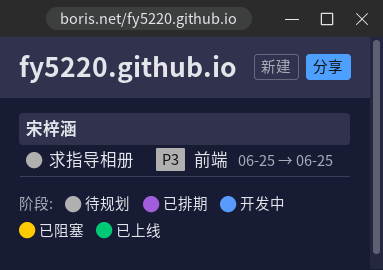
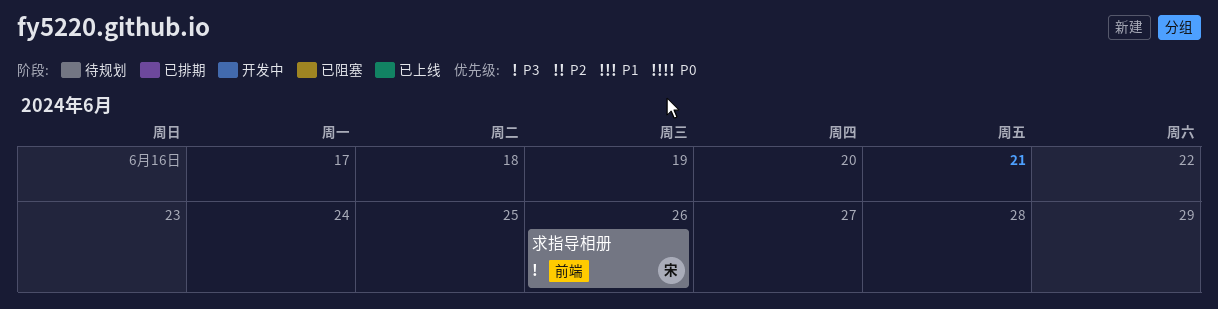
求指导相册, due: Jun 25 -> Jun 26

